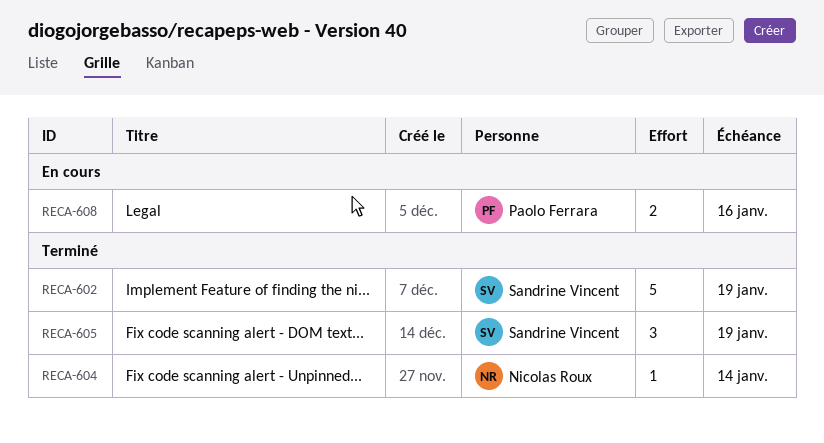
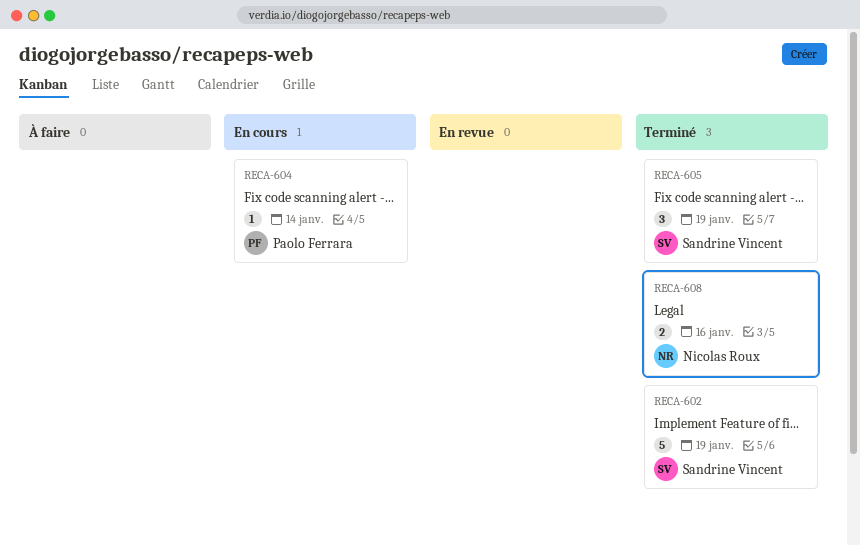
RECA-604, status: Terminé -> En cours
RECA-604, owner: Nicolas Roux -> Paolo Ferrara
RECA-608, status: En cours -> Terminé
RECA-608, owner: Paolo Ferrara -> Nicolas Roux

